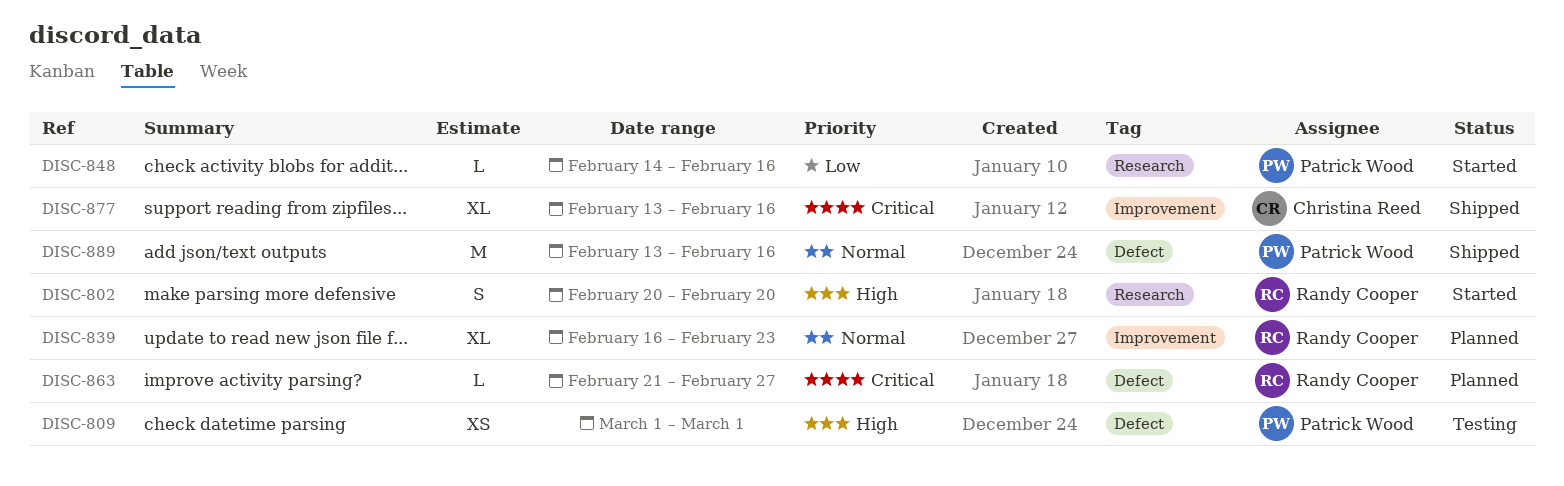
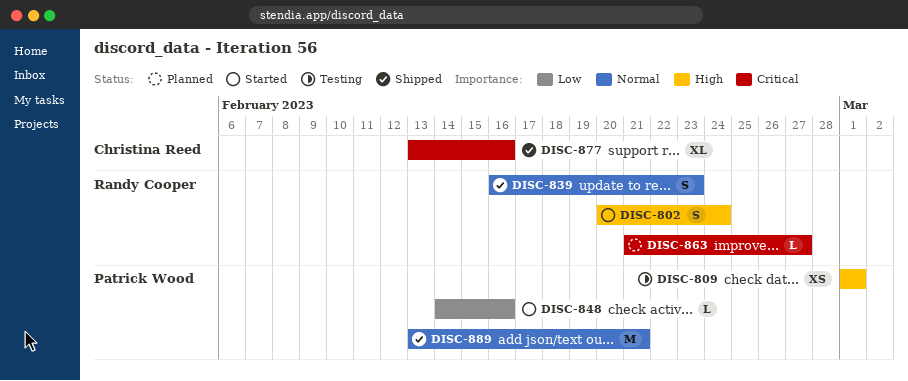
DISC-802, due: Feb 20 -> Feb 24
DISC-839, status: Planned -> Shipped
DISC-839, estimate: XL -> S
DISC-889, due: Feb 16 -> Feb 21

